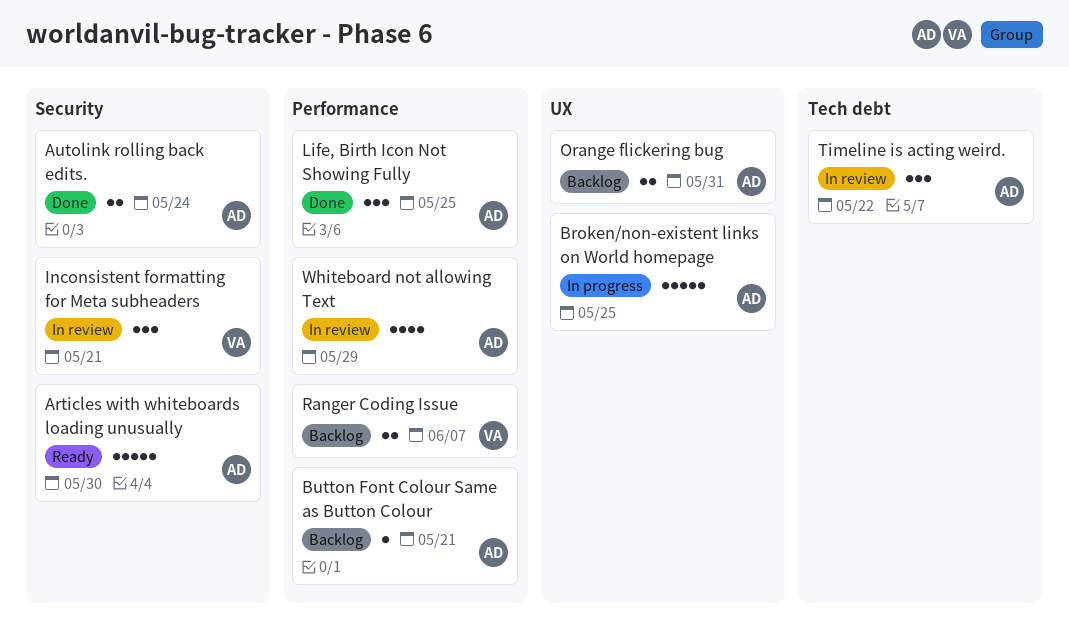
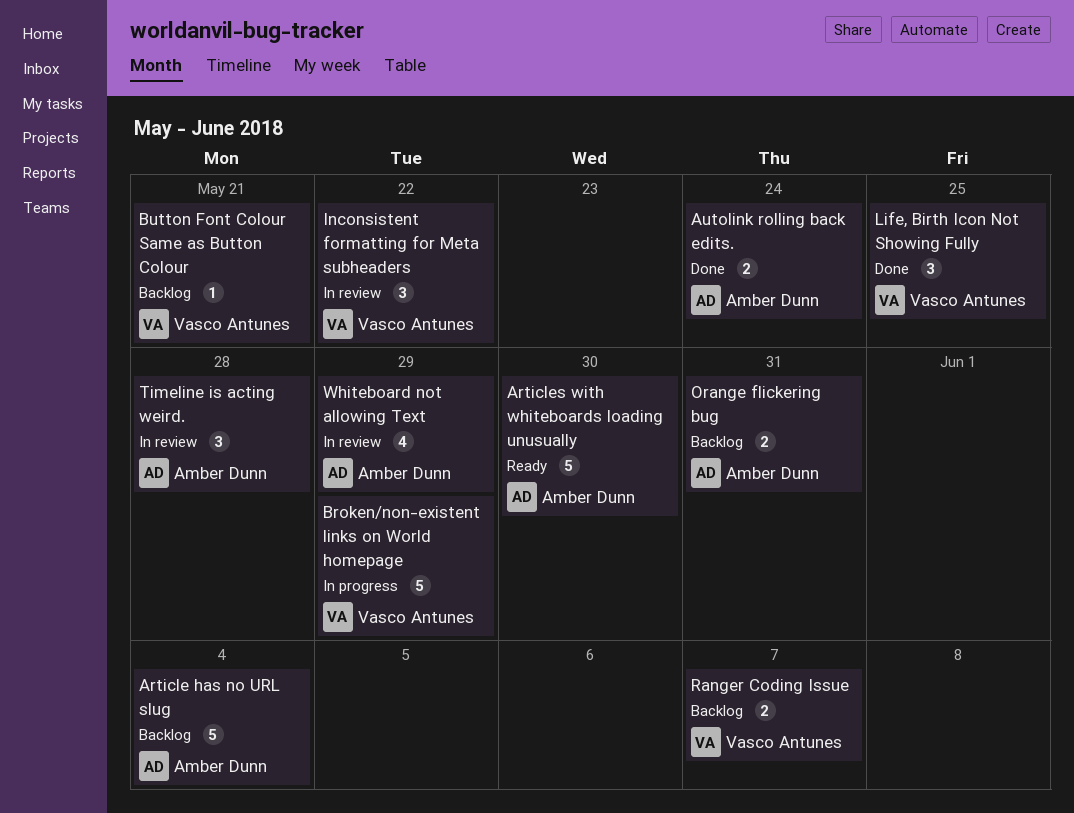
Article has no URL slug: none -> present
Broken/non-existent links on World homepage, owner: Amber Dunn -> Vasco Antunes
Broken/non-existent links on World homepage, due: May 25 -> May 29
Button Font Colour Same as Button Colour, owner: Amber Dunn -> Vasco Antunes
Inconsistent formatting for Meta subheaders, due: May 21 -> May 22
Life, Birth Icon Not Showing Fully, owner: Amber Dunn -> Vasco Antunes
Timeline is acting weird., due: May 22 -> May 28

